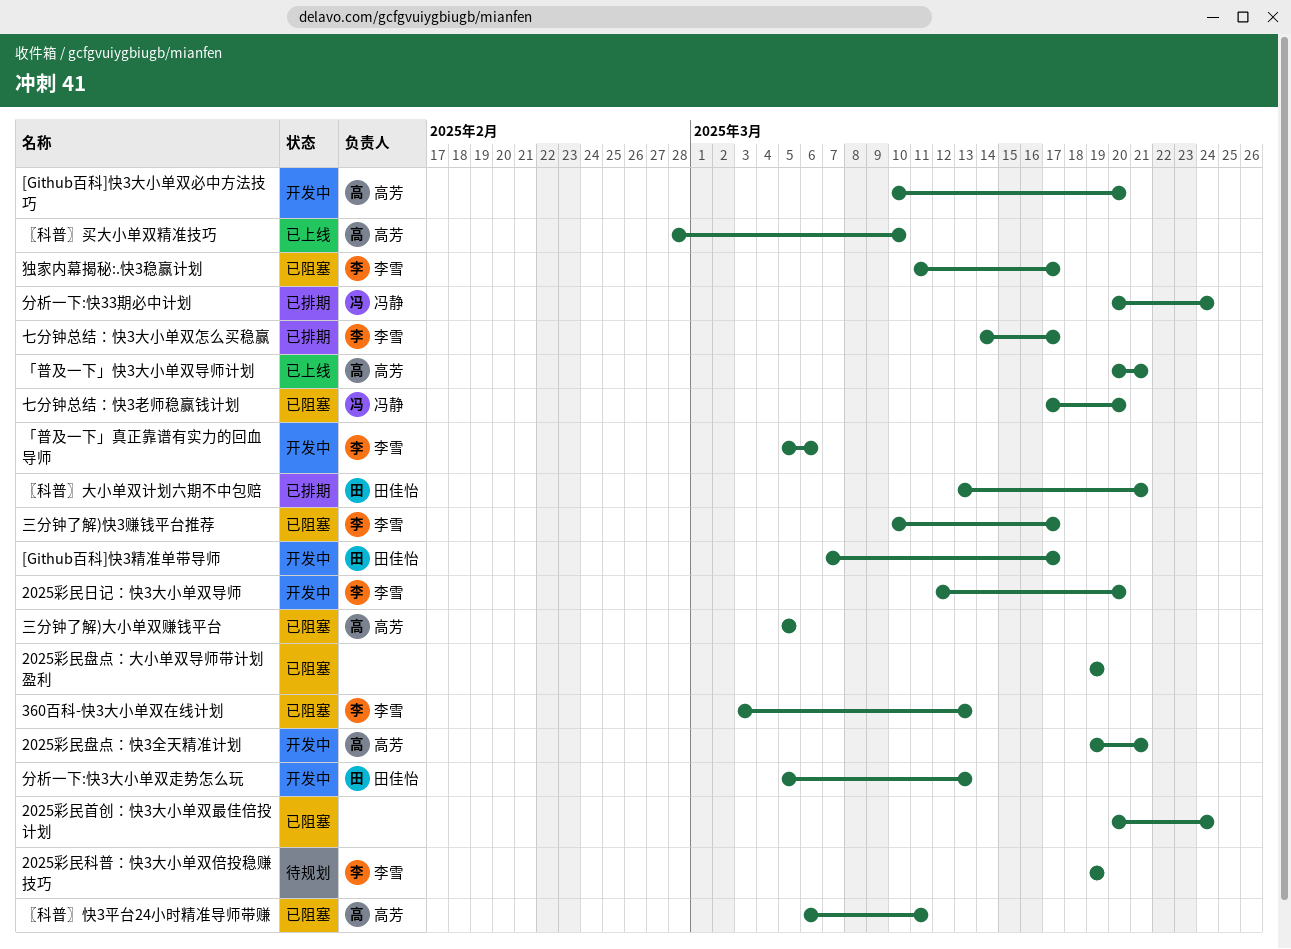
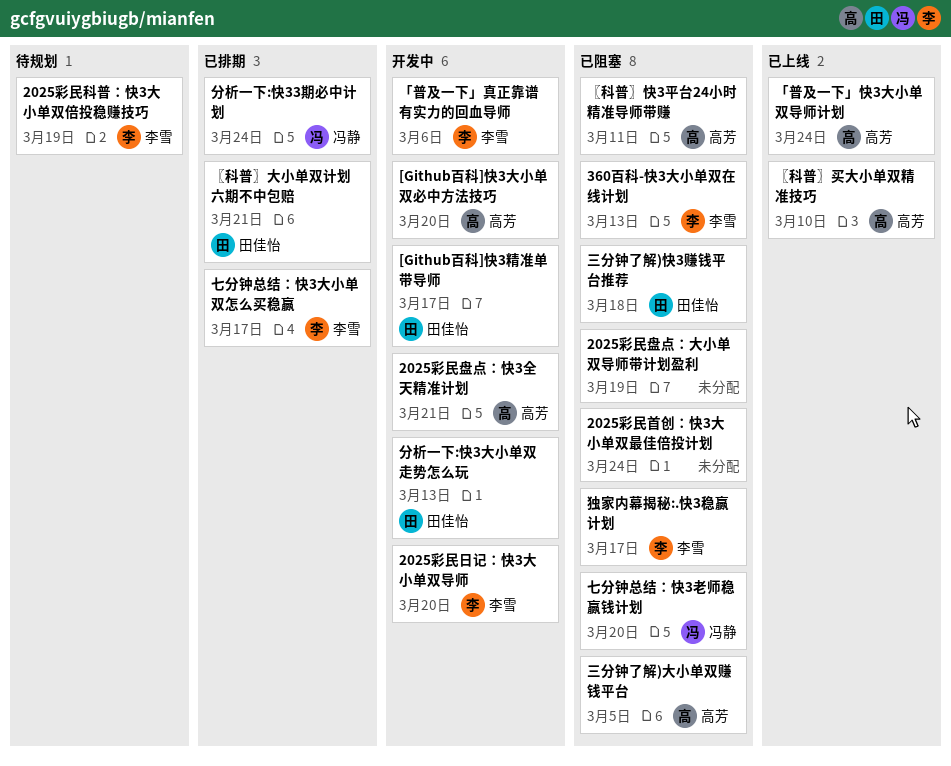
「普及一下」快3大小单双导师计划, due: Mar 21 -> Mar 24
三分钟了解)快3赚钱平台推荐, owner: 李雪 -> 田佳怡
三分钟了解)快3赚钱平台推荐, due: Mar 17 -> Mar 18

